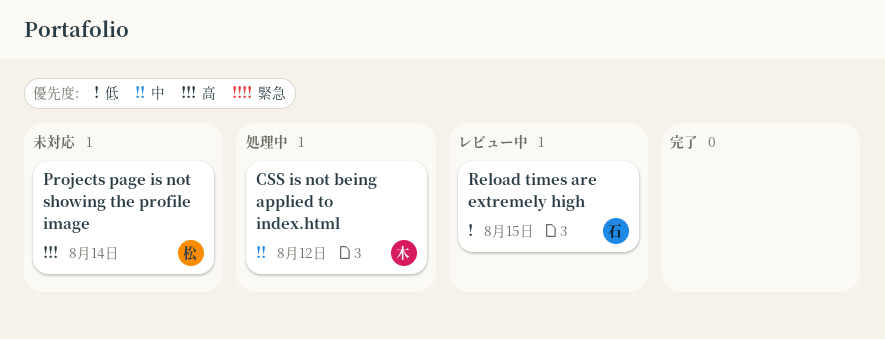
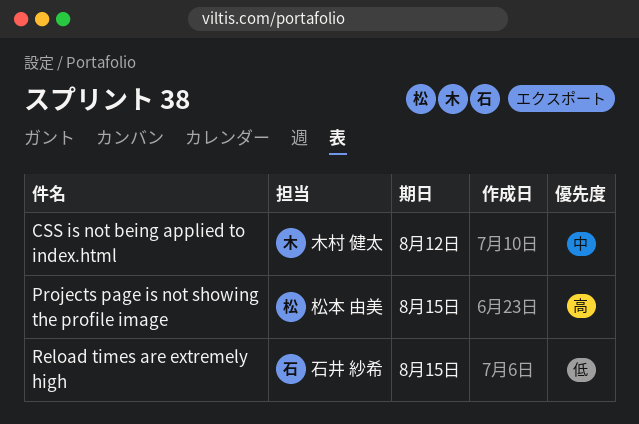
Projects page is not showing the profile image, due: Aug 14 -> Aug 15

